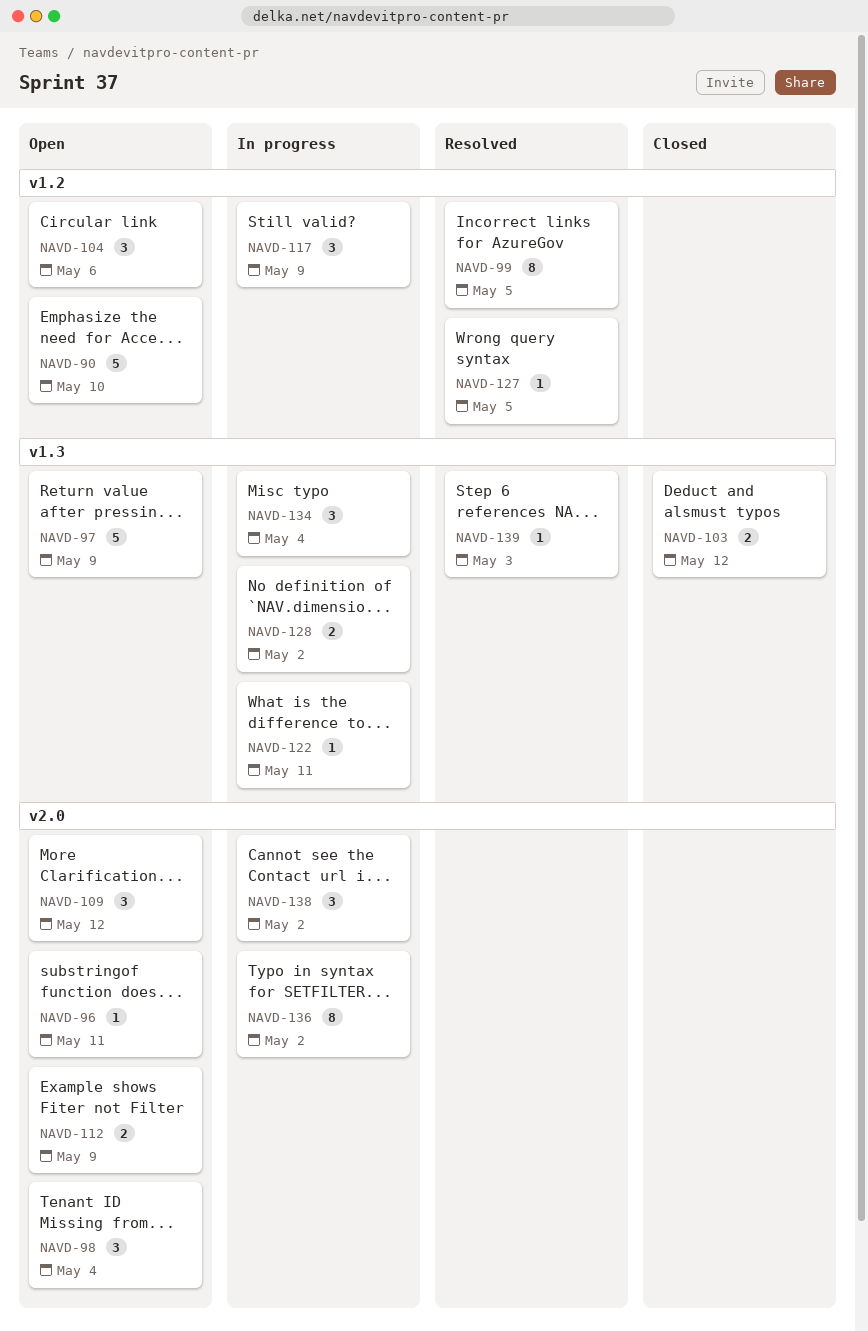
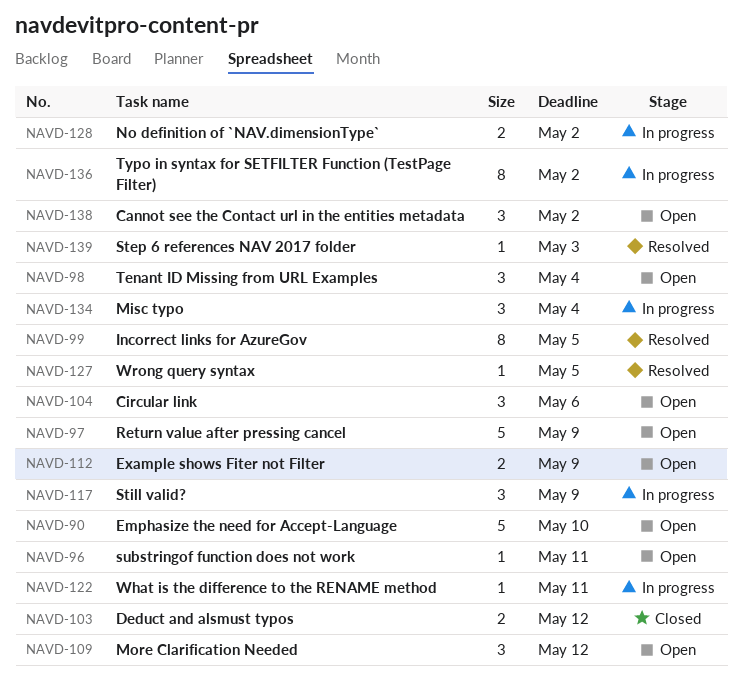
NAVD-138, status: In progress -> Open

